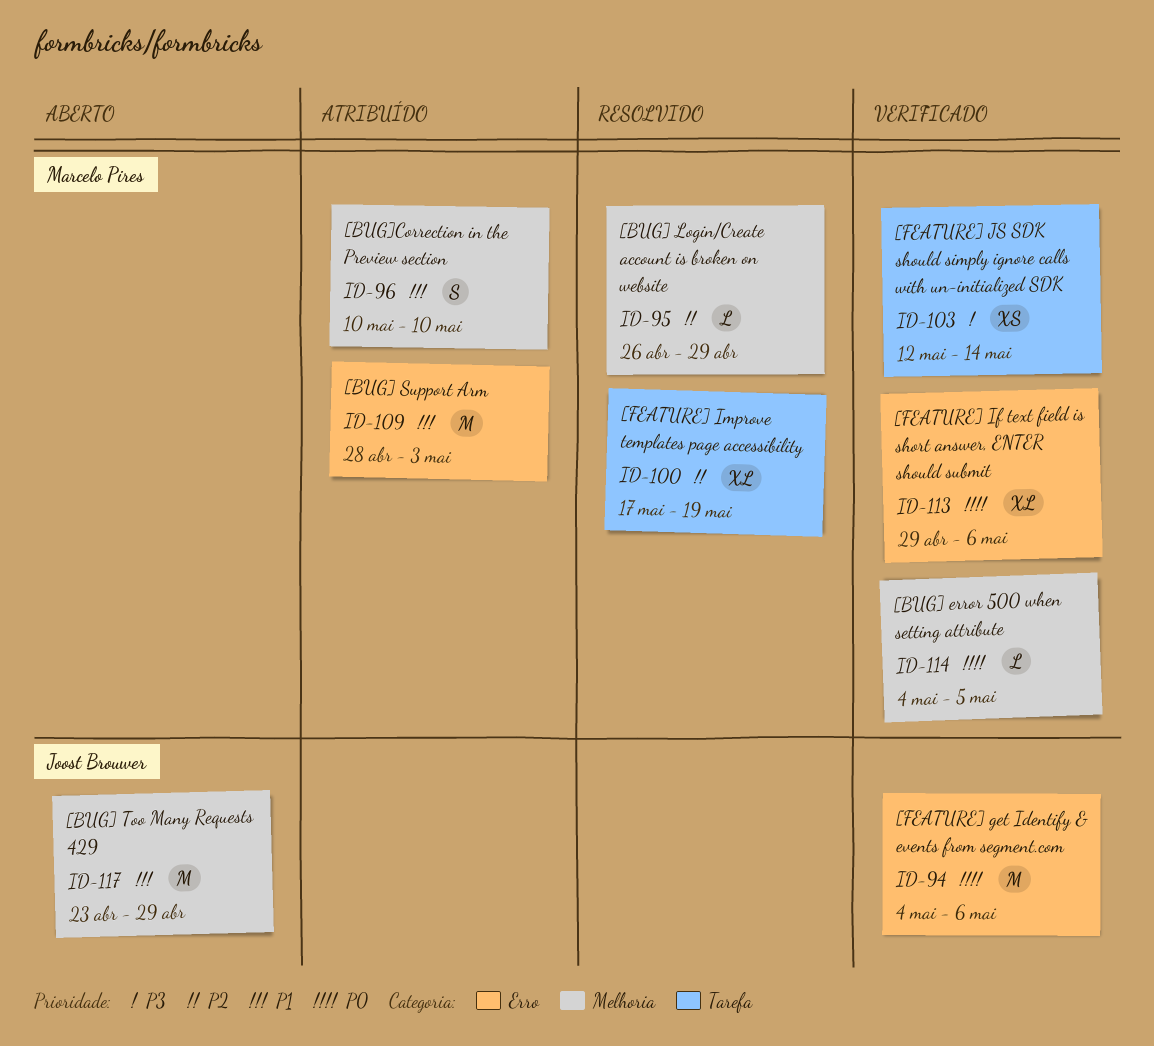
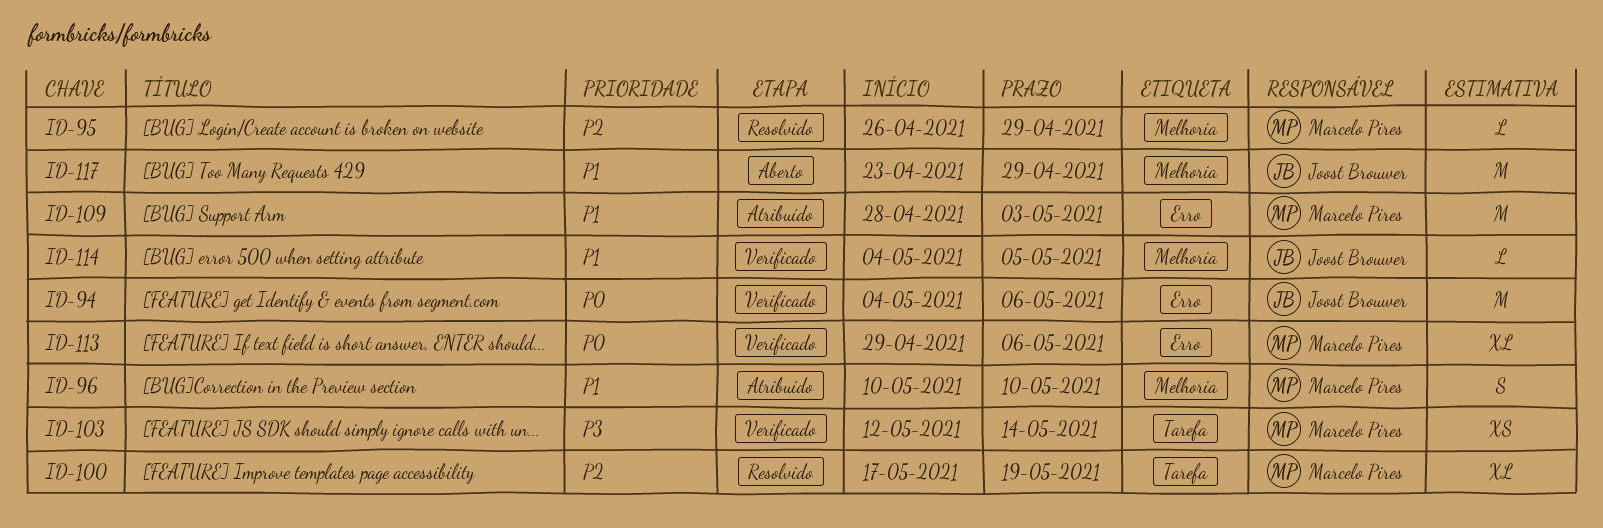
ID-114, owner: Marcelo Pires -> Joost Brouwer
ID-114, priority: P0 -> P1

